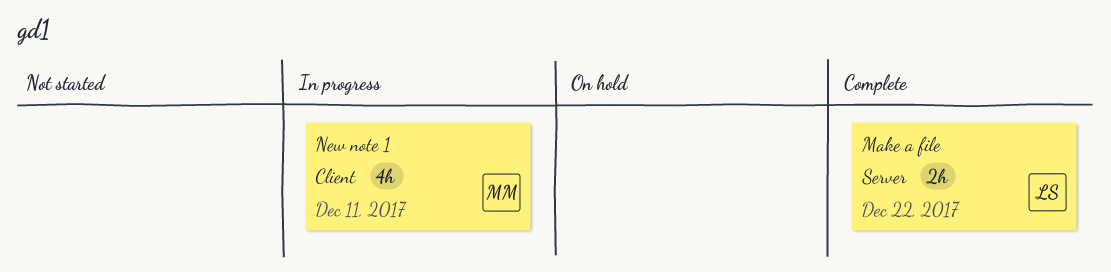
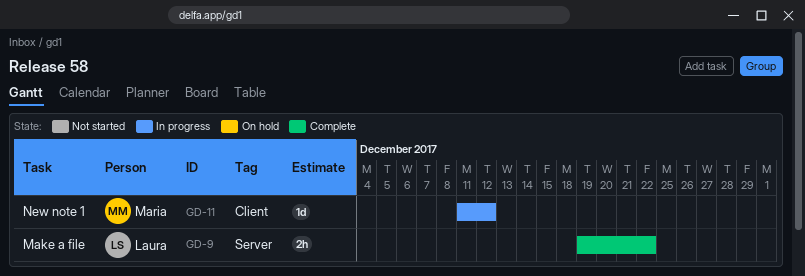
New note 1, estimate: 4h -> 1d
New note 1, due: Dec 11 -> Dec 12

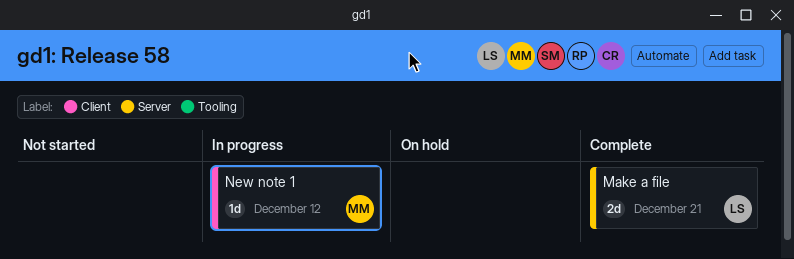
Make a file, estimate: 2h -> 2d
Make a file, due: Dec 22 -> Dec 21

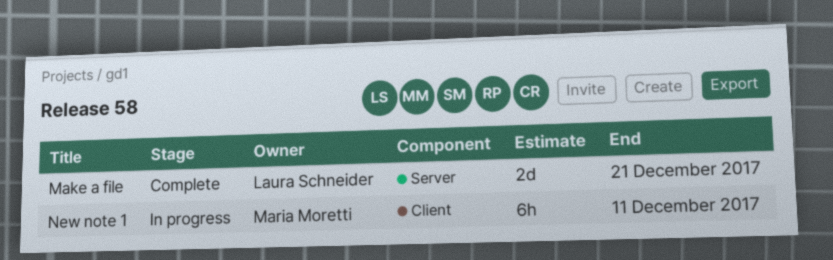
New note 1, estimate: 1d -> 6h
New note 1, due: Dec 12 -> Dec 11

